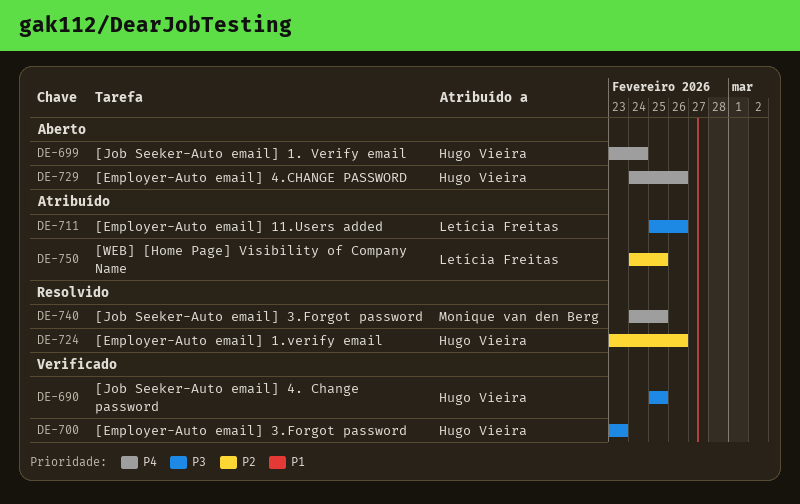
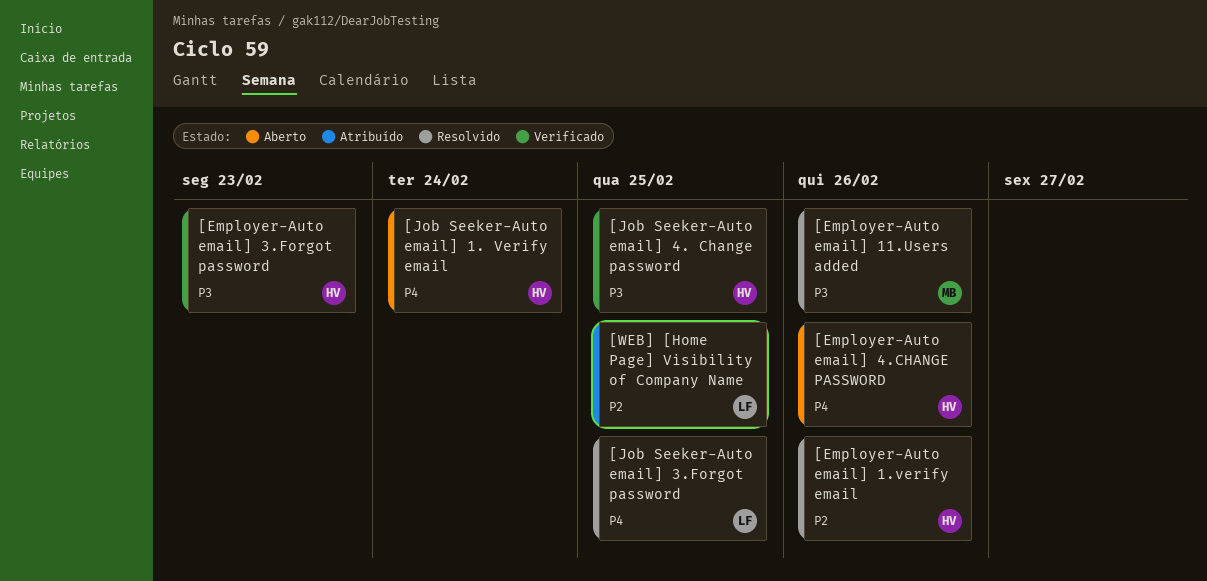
[Employer-Auto email] 11.Users added, status: Atribuído -> Resolvido
[Employer-Auto email] 11.Users added, owner: Letícia Freitas -> Monique van den Berg
[Job Seeker-Auto email] 3.Forgot password, owner: Monique van den Berg -> Letícia Freitas

